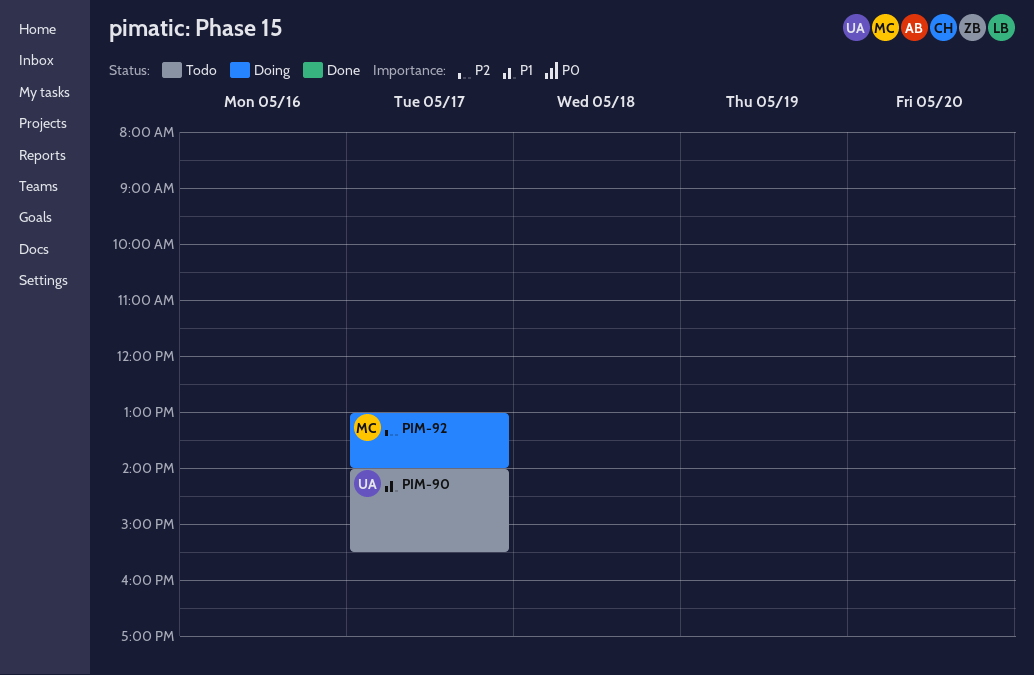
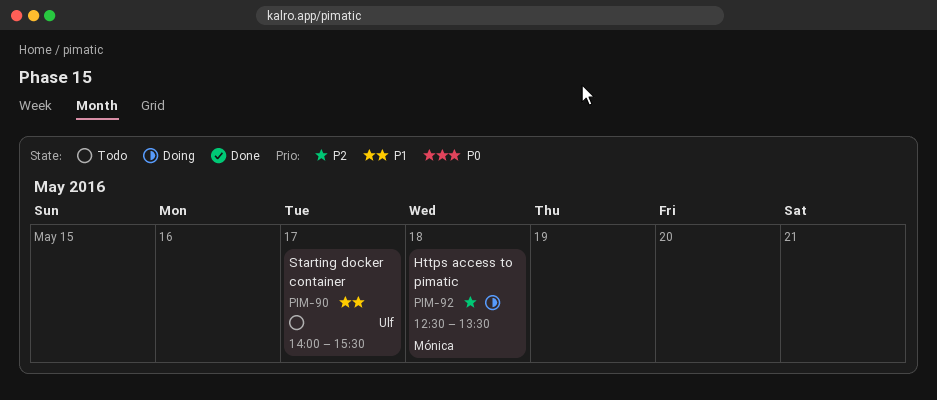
PIM-92, day: May 17 -> May 18
PIM-92, begins: 13:00 -> 12:30
PIM-92, ends: 14:00 -> 13:30

